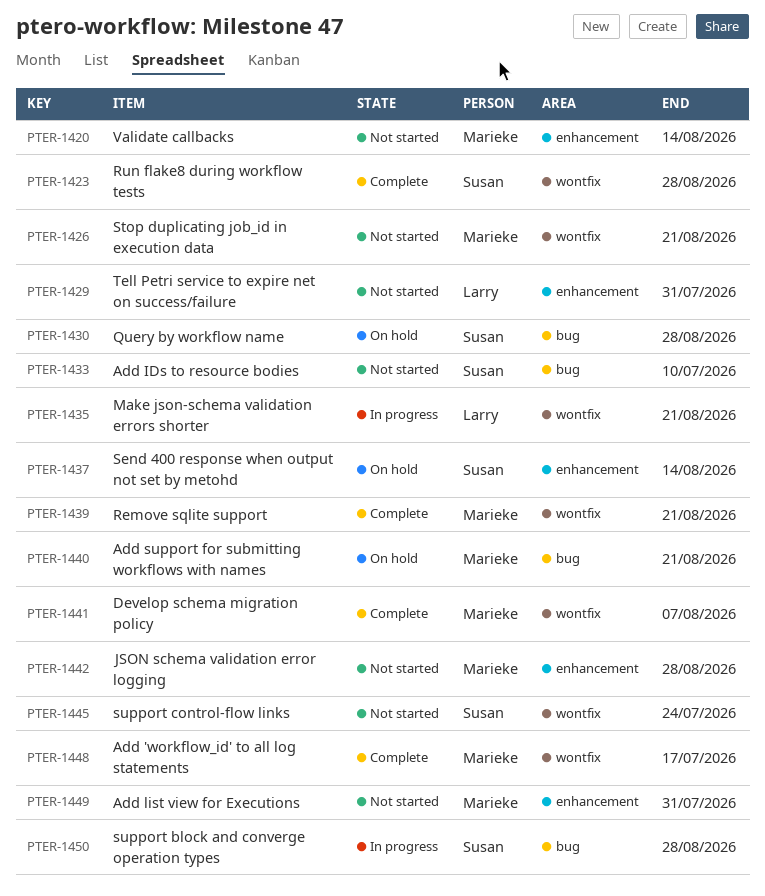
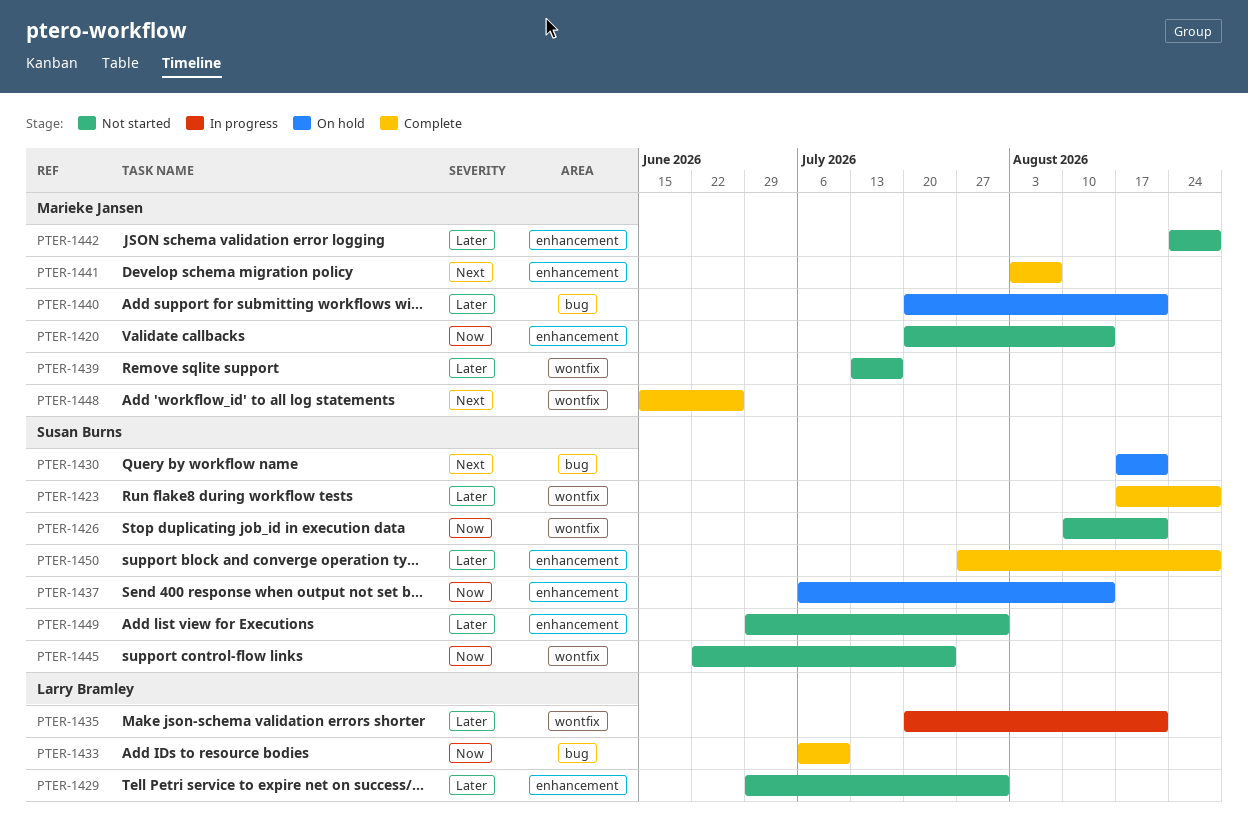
PTER-1426, owner: Marieke Jansen -> Susan Burns
PTER-1430, due: Aug 28 -> Aug 21
PTER-1433, status: Not started -> Complete
PTER-1433, owner: Susan Burns -> Larry Bramley
PTER-1439, status: Complete -> Not started
PTER-1439, due: Aug 21 -> Jul 17
PTER-1441, label: wontfix -> enhancement
PTER-1448, due: Jul 17 -> Jun 26
PTER-1449, owner: Marieke Jansen -> Susan Burns
PTER-1450, status: In progress -> Complete
PTER-1450, label: bug -> enhancement

